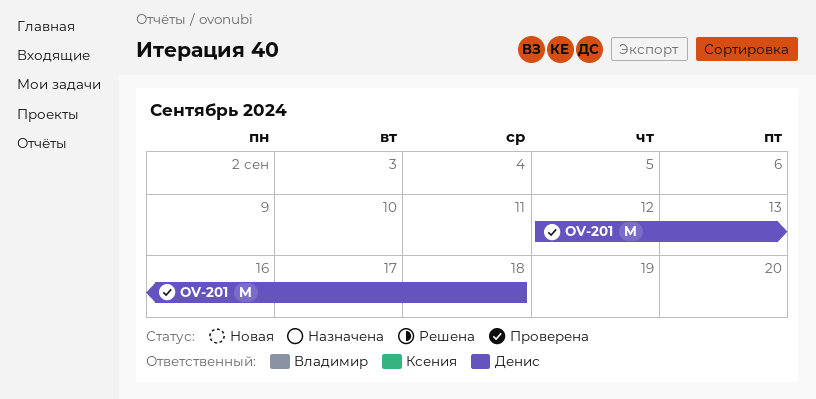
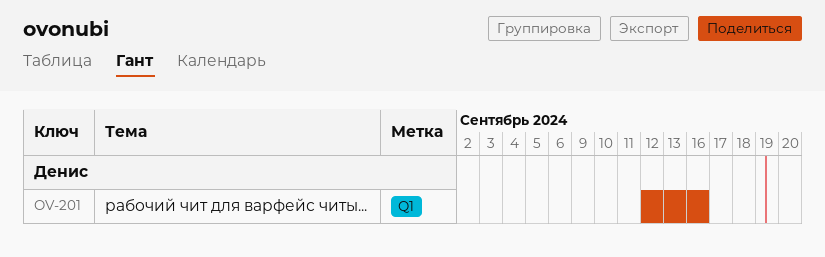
OV-201, due: Sep 18 -> Sep 16

